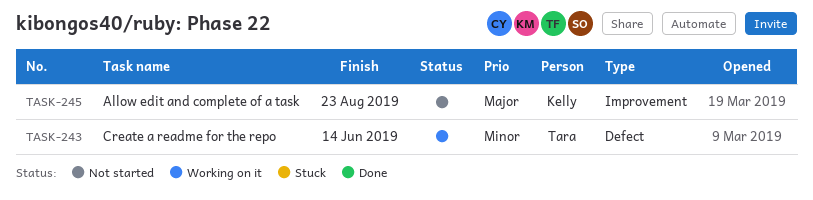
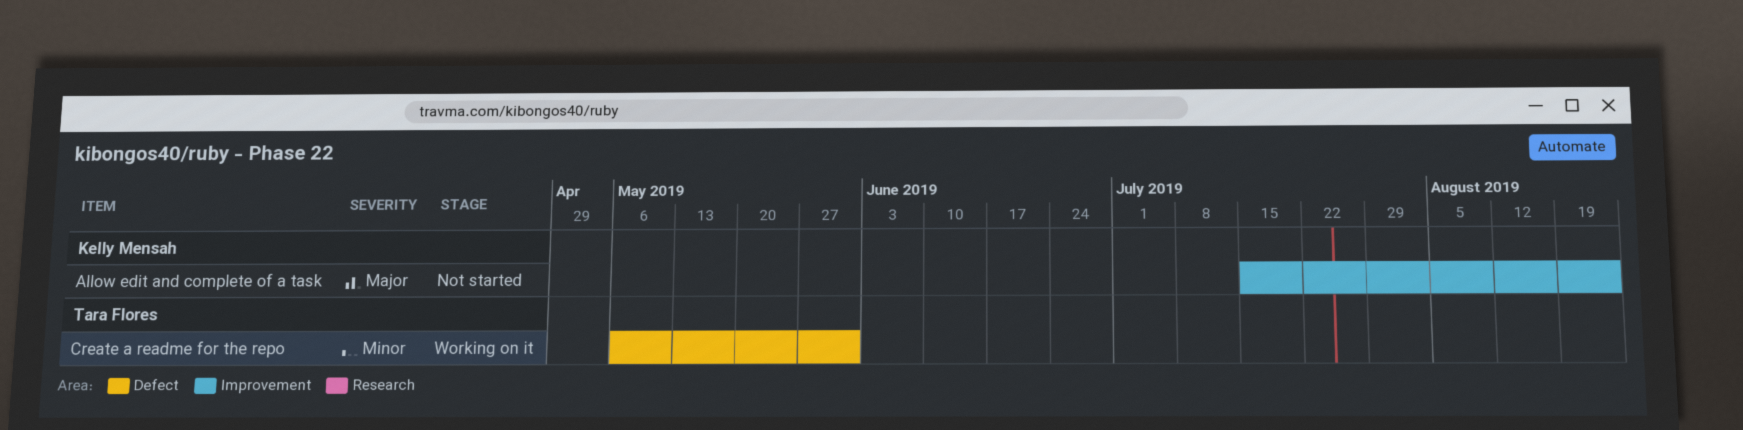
Create a readme for the repo, due: Jun 14 -> May 31

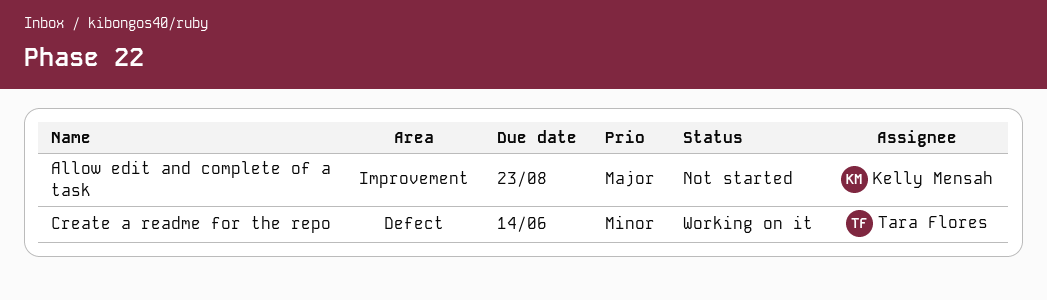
Create a readme for the repo, due: May 31 -> Jun 14

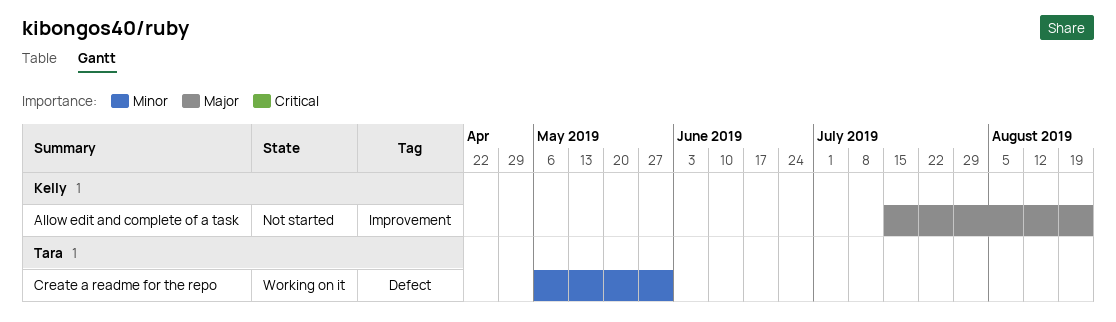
Create a readme for the repo, due: Jun 14 -> May 31

